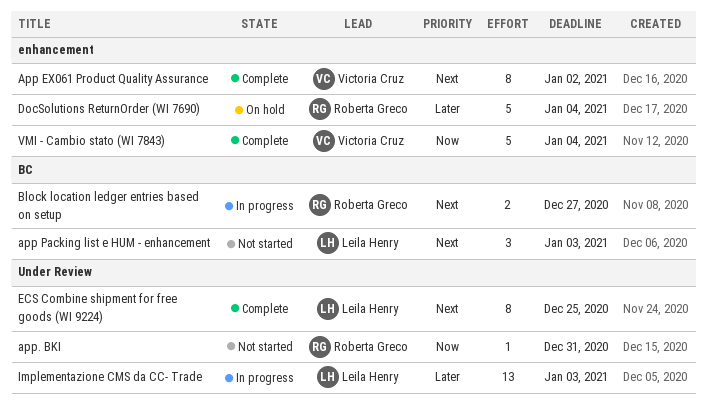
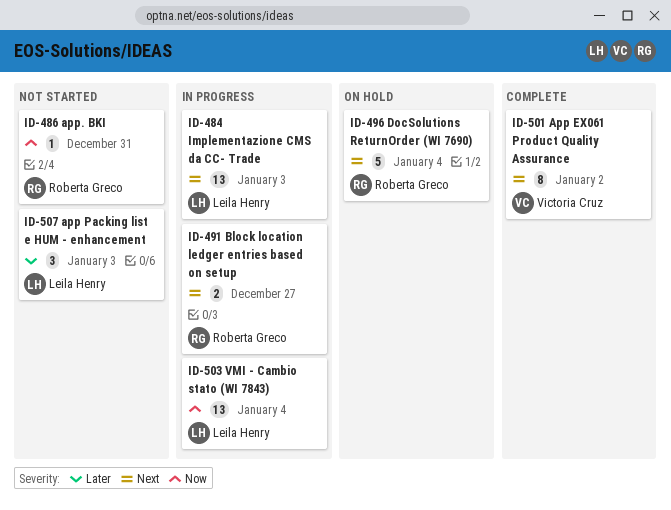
app Packing list e HUM - enhancement, priority: Next -> Later
DocSolutions ReturnOrder (WI 7690), priority: Later -> Next
ECS Combine shipment for free goods (WI 9224): present -> none
Implementazione CMS da CC- Trade, priority: Later -> Next
VMI - Cambio stato (WI 7843), status: Complete -> In progress
VMI - Cambio stato (WI 7843), owner: Victoria Cruz -> Leila Henry
VMI - Cambio stato (WI 7843), estimate: 5 -> 13

